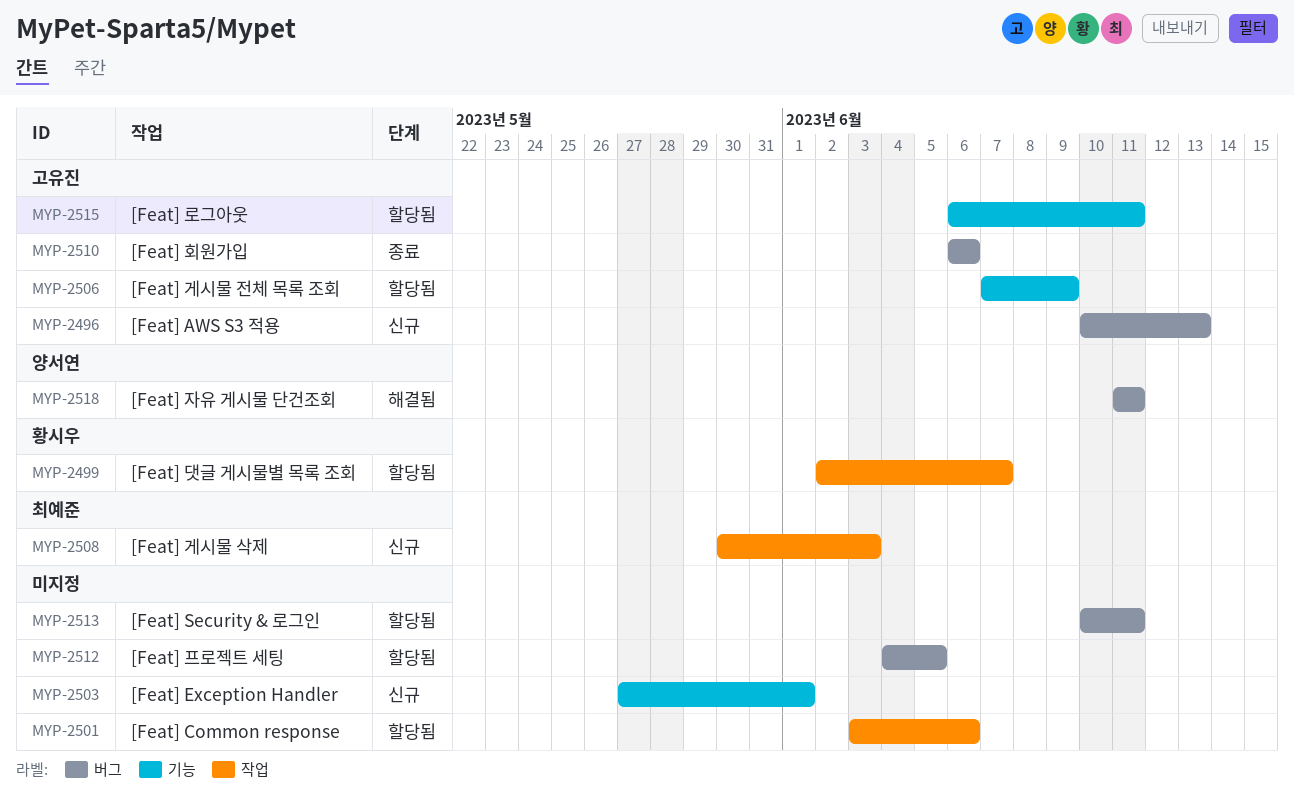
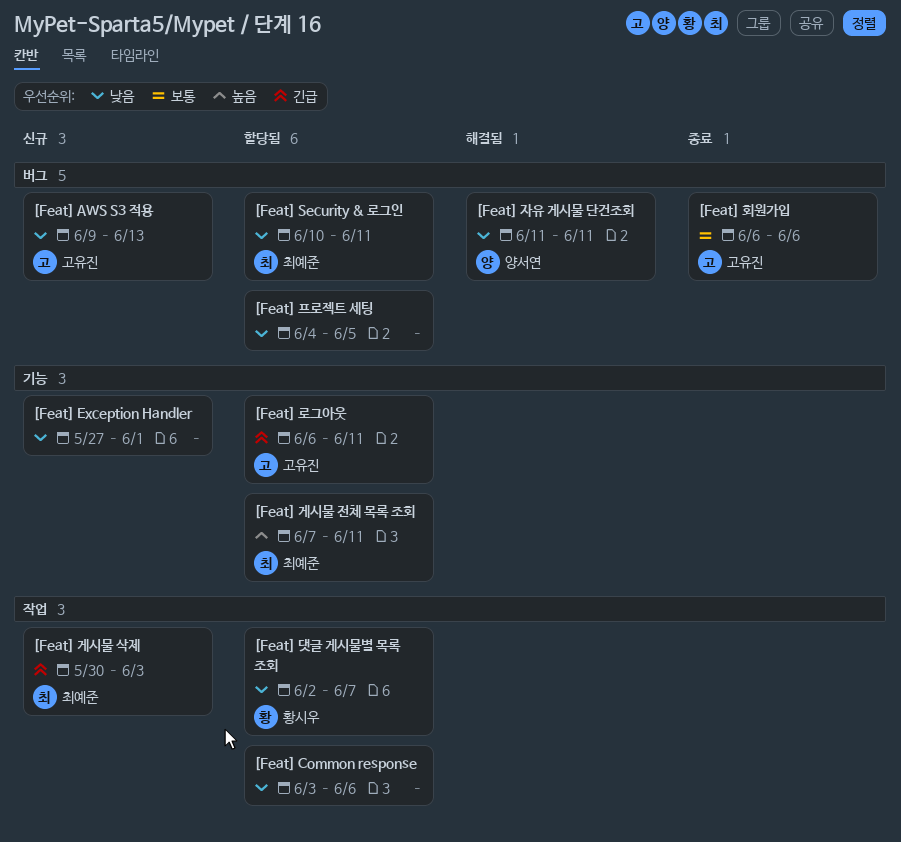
[Feat] AWS S3 적용, start: Jun 10 -> Jun 9
[Feat] Security & 로그인, owner: none -> 최예준
[Feat] 게시물 전체 목록 조회, owner: 고유진 -> 최예준
[Feat] 게시물 전체 목록 조회, due: Jun 9 -> Jun 11

